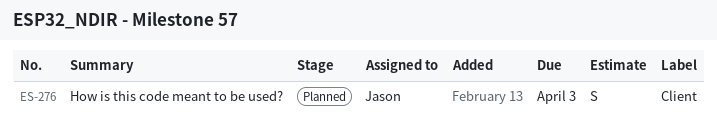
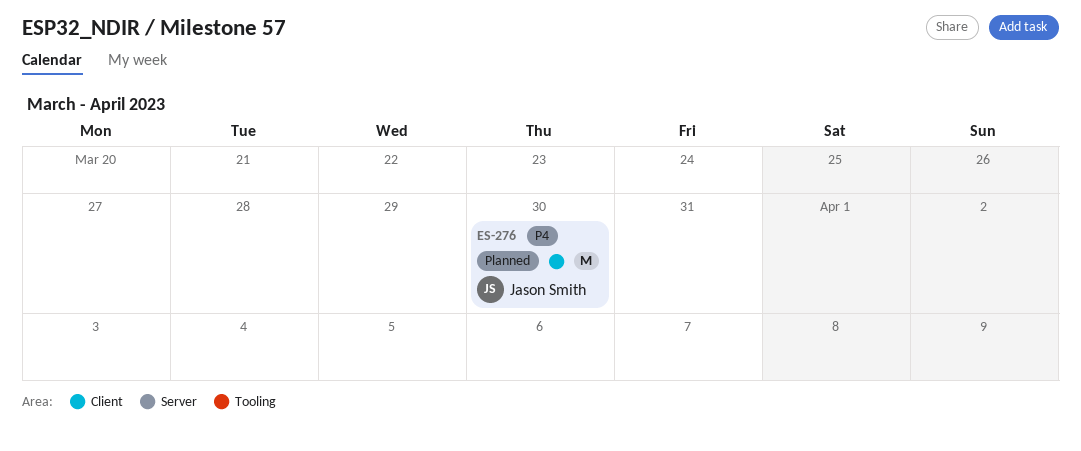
ES-276, estimate: S -> M
ES-276, due: Apr 3 -> Mar 30

